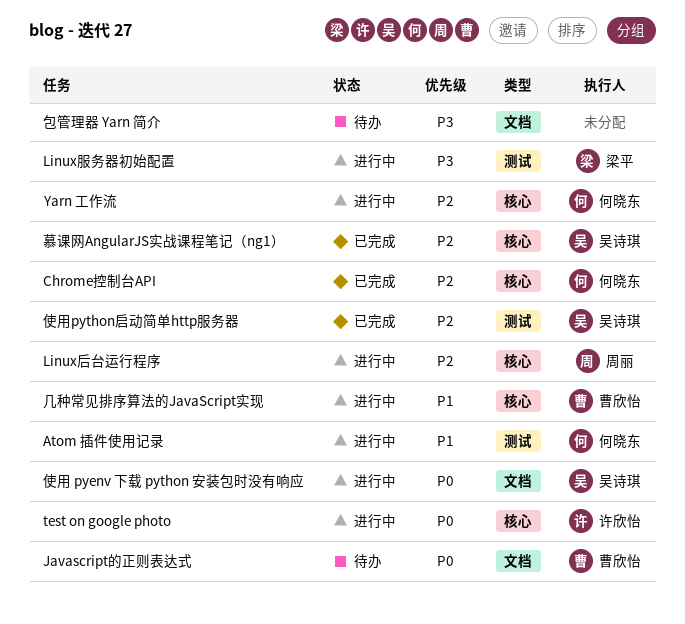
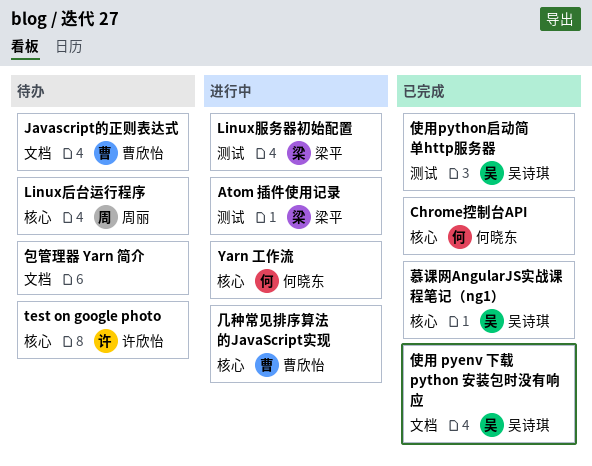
Atom 插件使用记录, owner: 何晓东 -> 梁平
Linux后台运行程序, status: 进行中 -> 待办
test on google photo, status: 进行中 -> 待办
使用 pyenv 下载 python 安装包时没有响应, status: 进行中 -> 已完成

